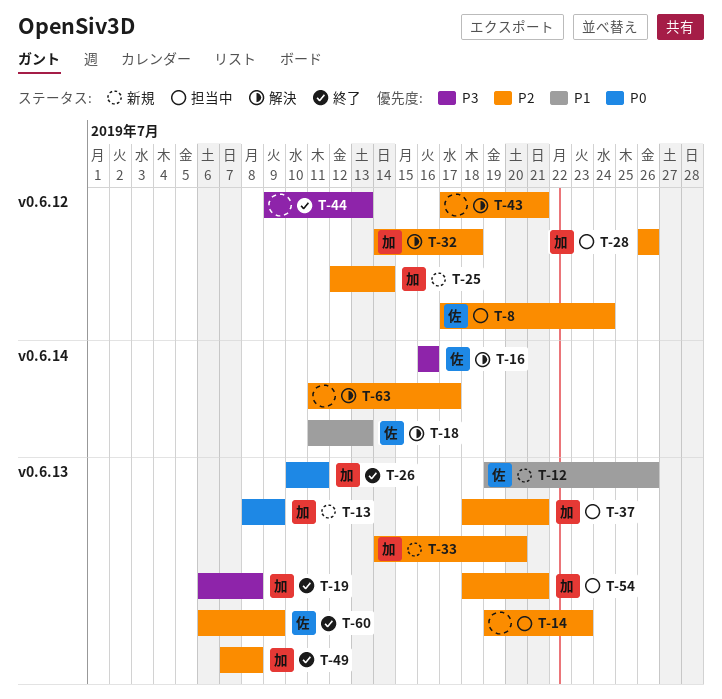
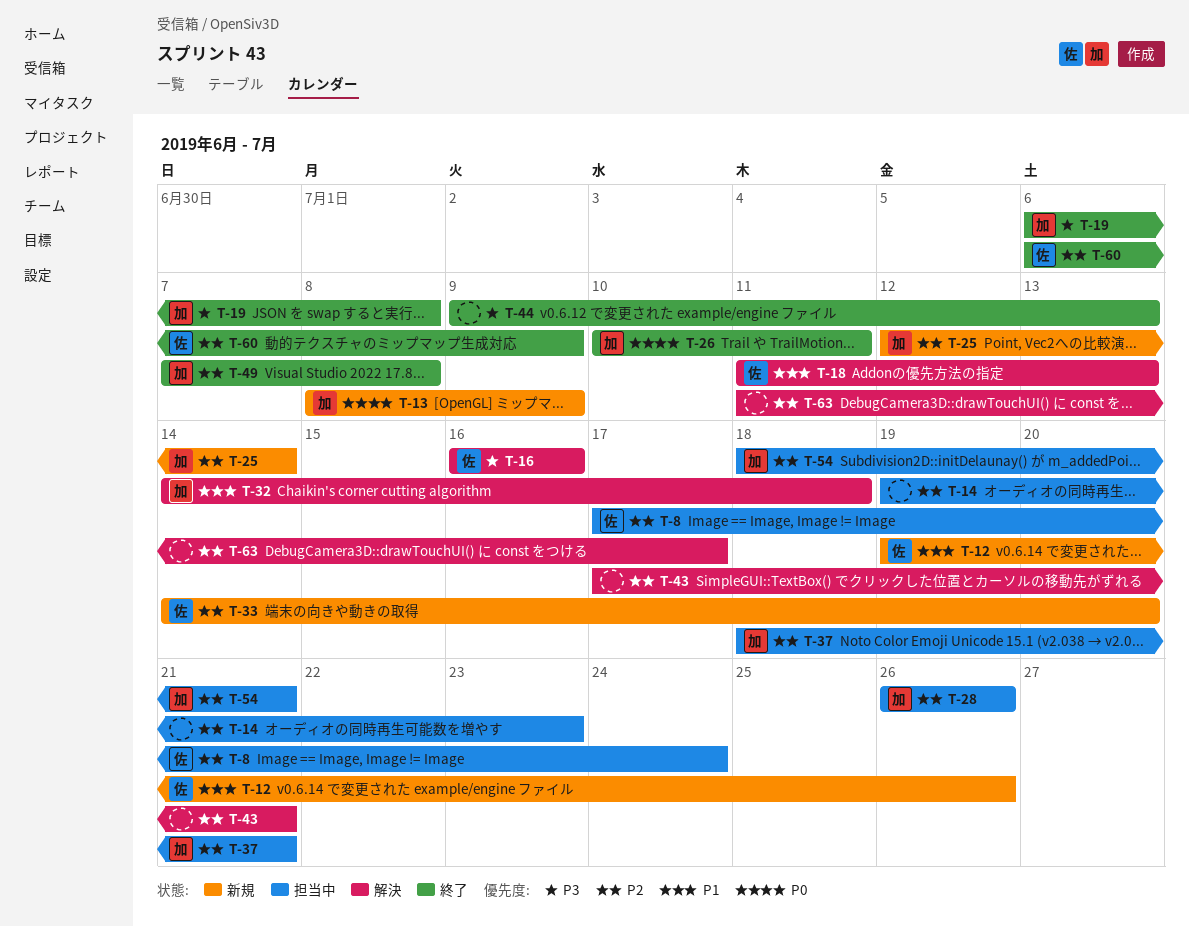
T-32, priority: P2 -> P1
T-33, owner: 加 -> 佐

